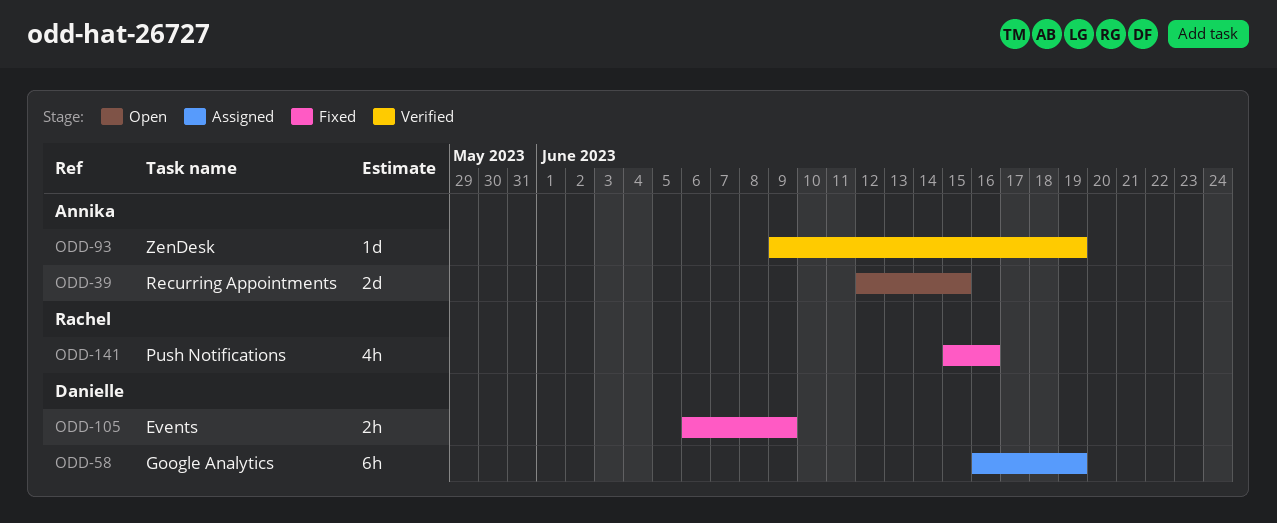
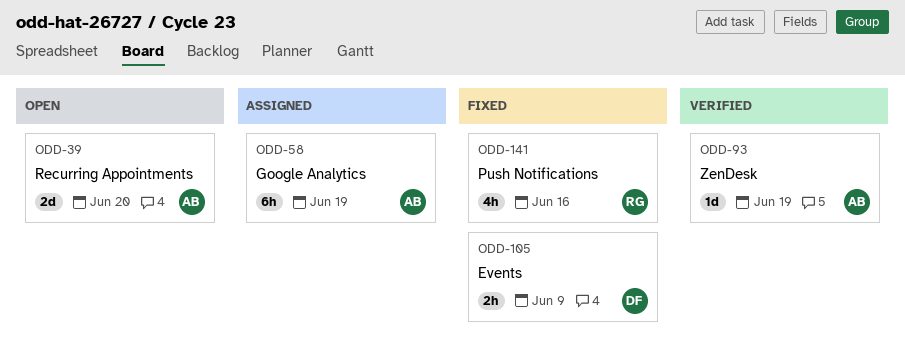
ODD-39, due: Jun 15 -> Jun 20
ODD-58, owner: Danielle -> Annika

